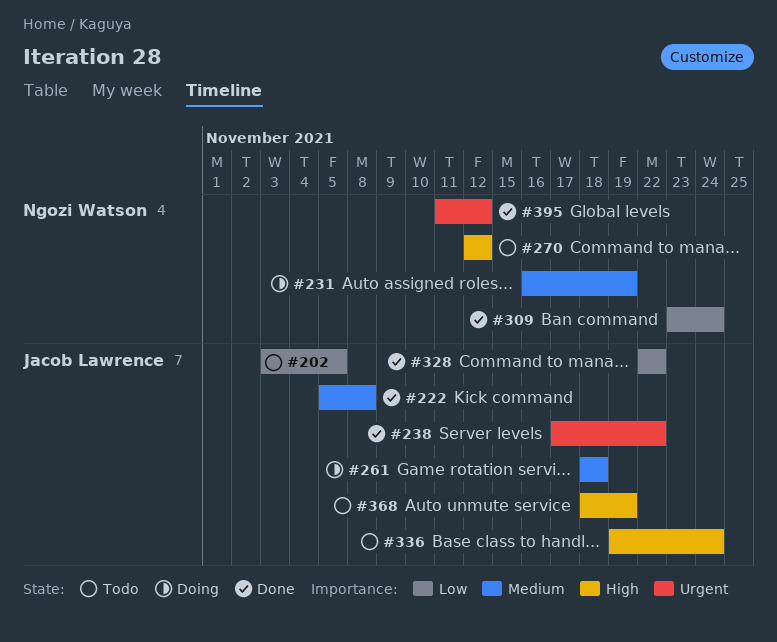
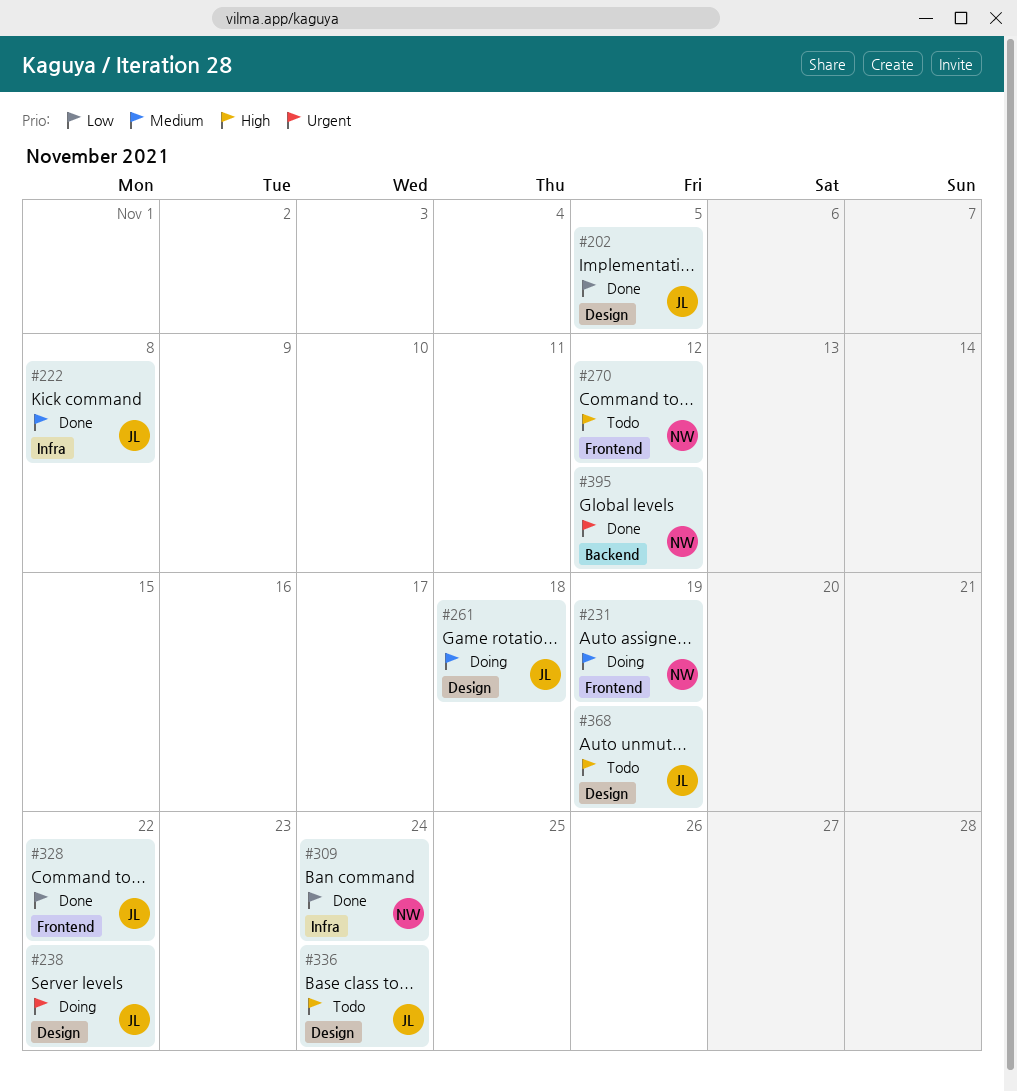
#202, status: Todo -> Done
#238, status: Done -> Doing

